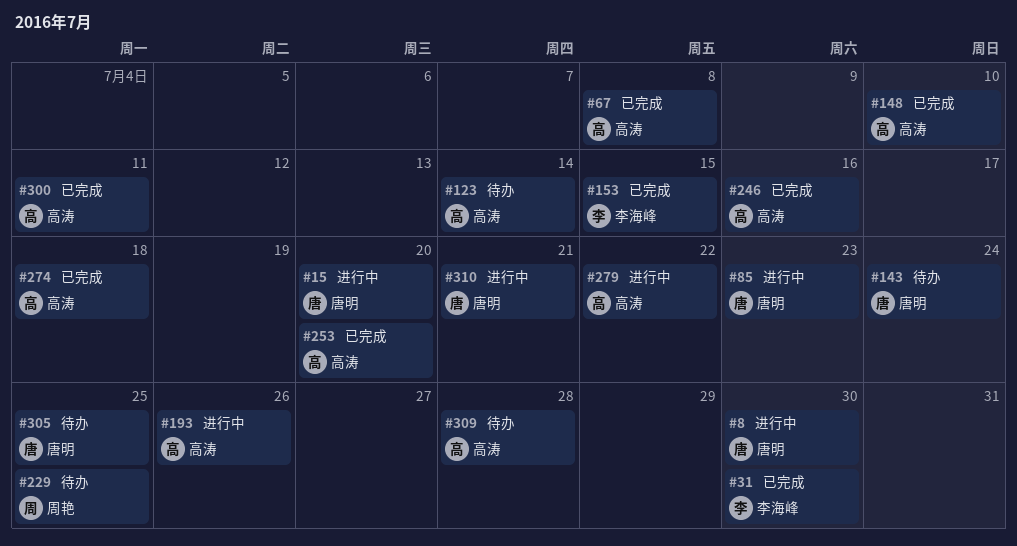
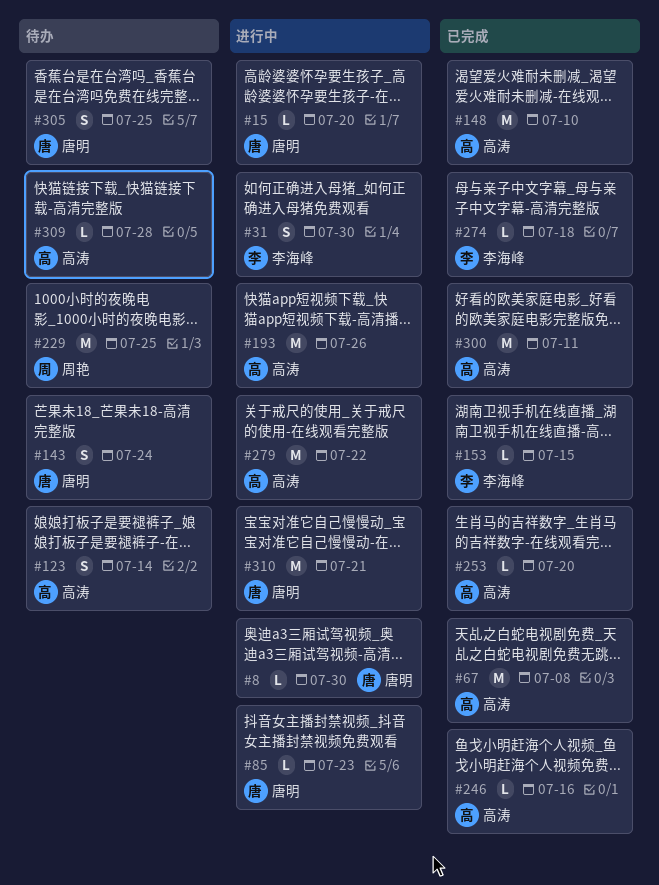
#31, status: 已完成 -> 进行中
#274, owner: 高涛 -> 李海峰

